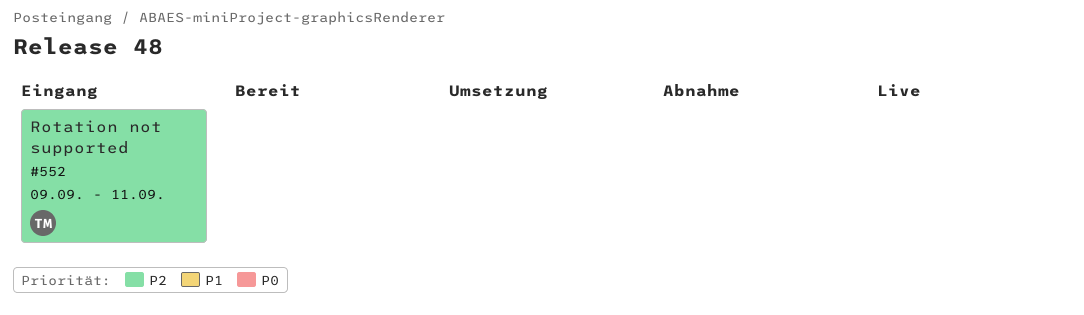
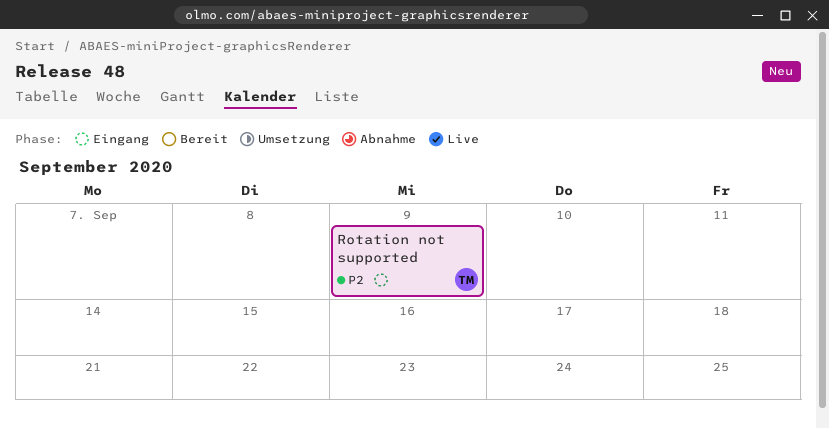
Rotation not supported, due: Sep 11 -> Sep 9

